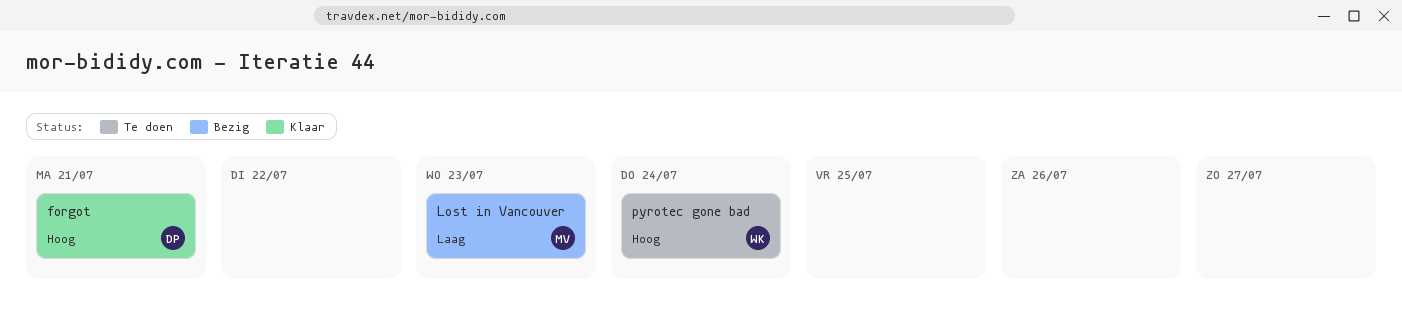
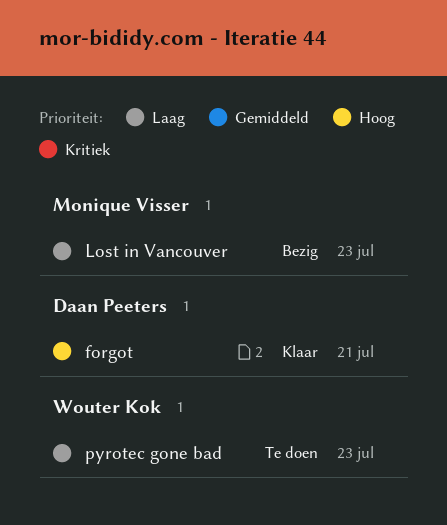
pyrotec gone bad, priority: Hoog -> Laag
pyrotec gone bad, due: Jul 24 -> Jul 23

